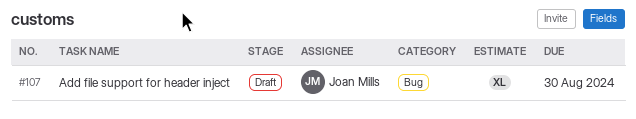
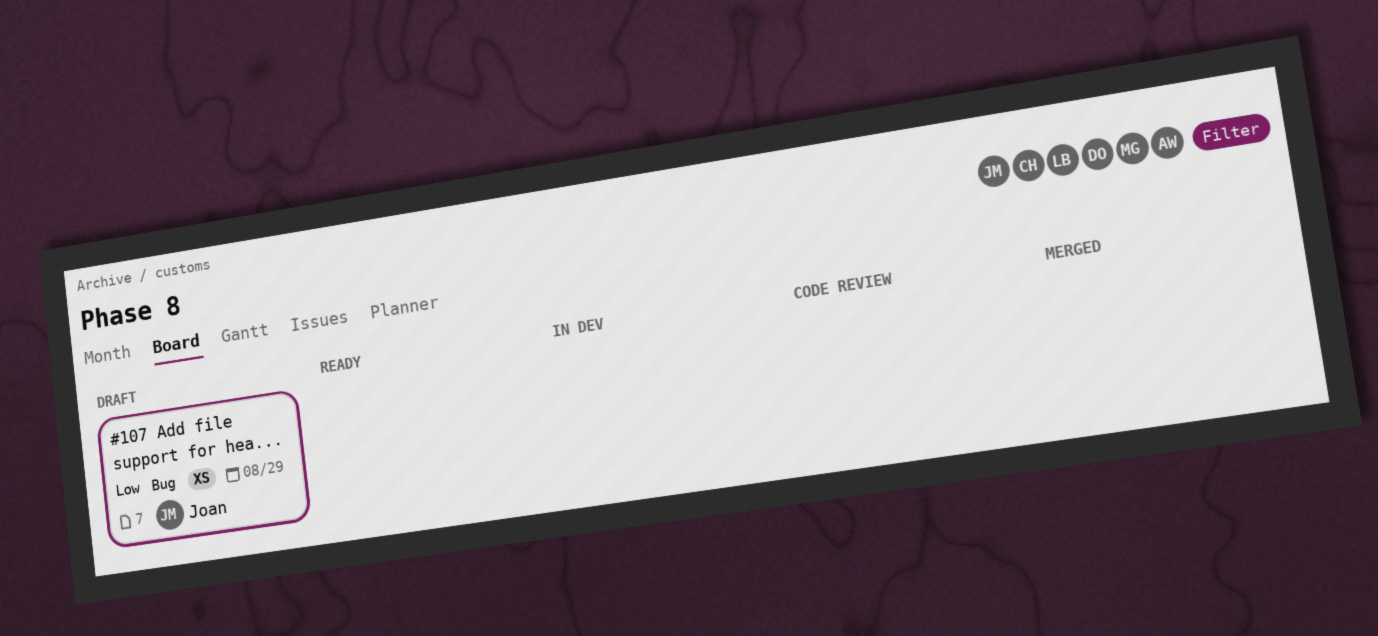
#107, estimate: XL -> XS
#107, due: Aug 30 -> Aug 29

